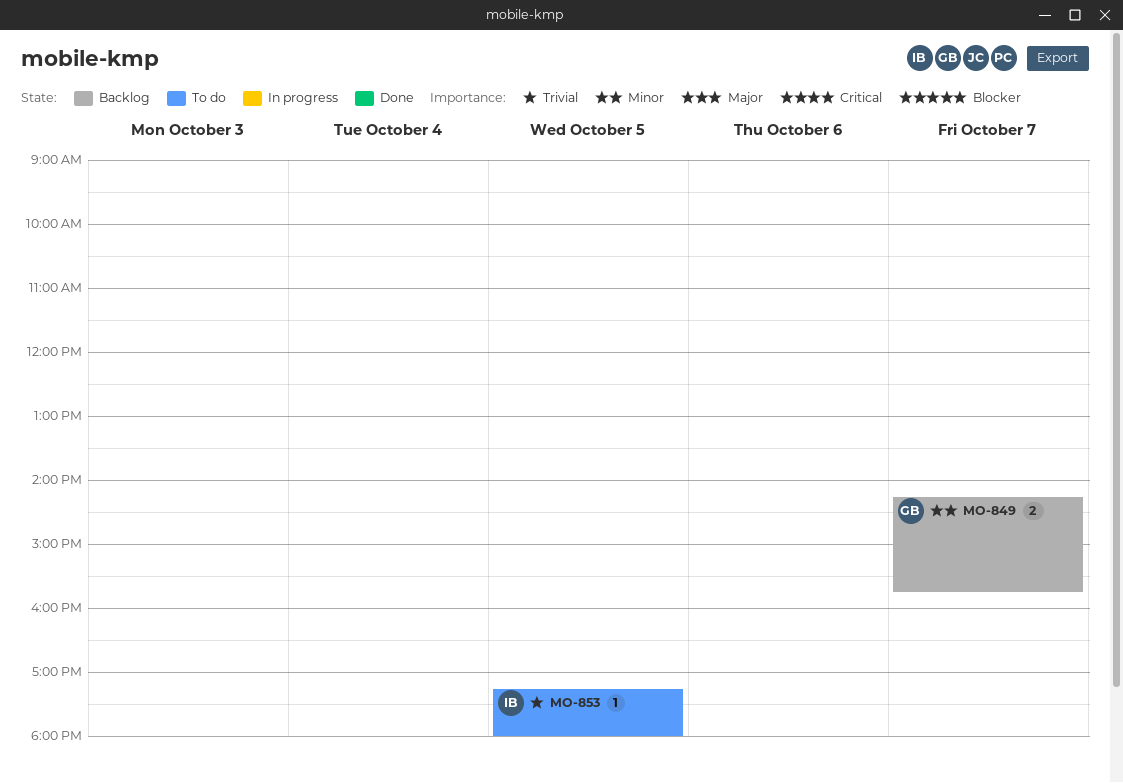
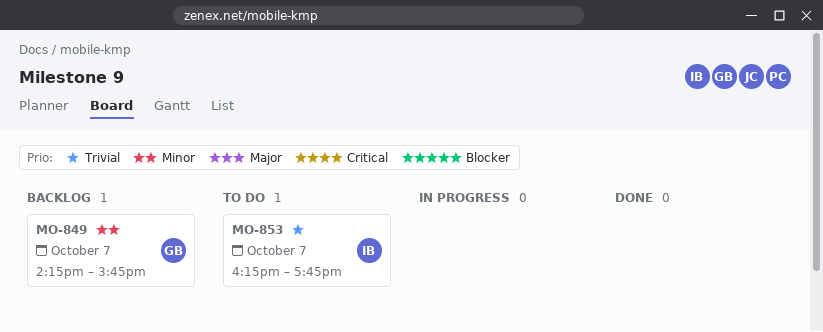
MO-853, day: Oct 5 -> Oct 7
MO-853, begins: 17:15 -> 16:15
MO-853, ends: 18:00 -> 17:45

